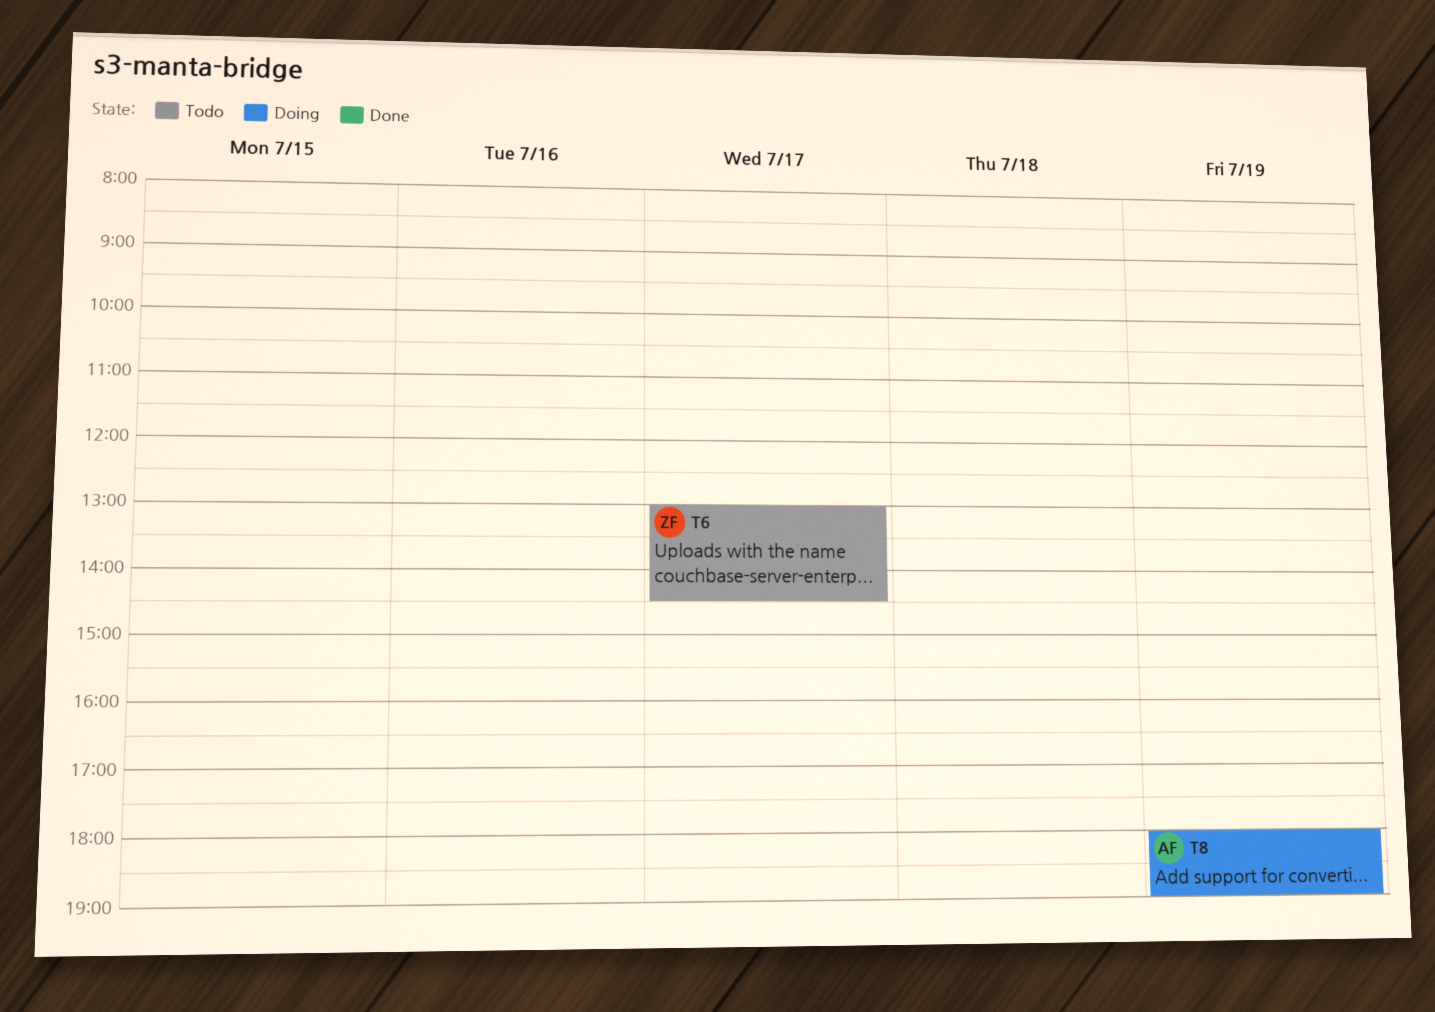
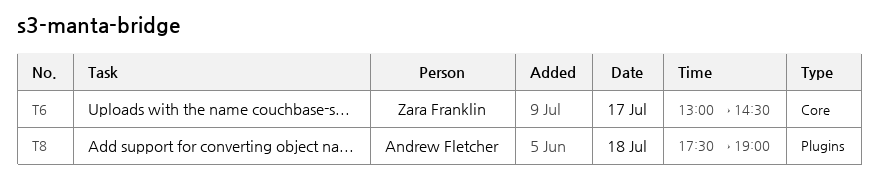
T8, day: Jul 19 -> Jul 18
T8, begins: 18:00 -> 17:30

